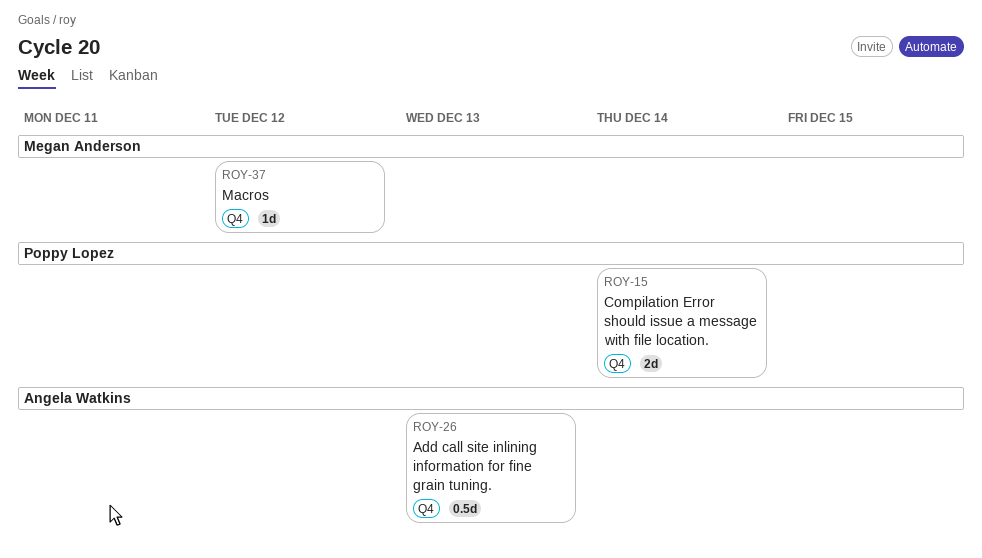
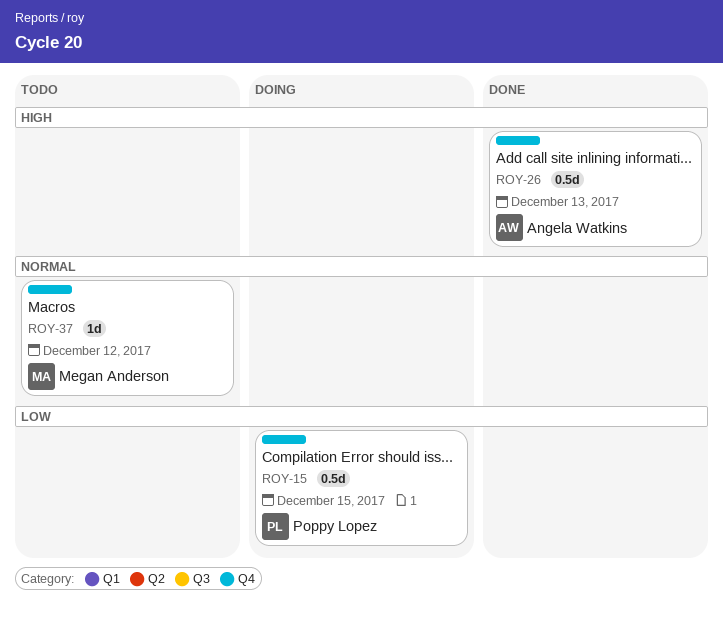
ROY-15, estimate: 2d -> 0.5d
ROY-15, due: Dec 14 -> Dec 15

